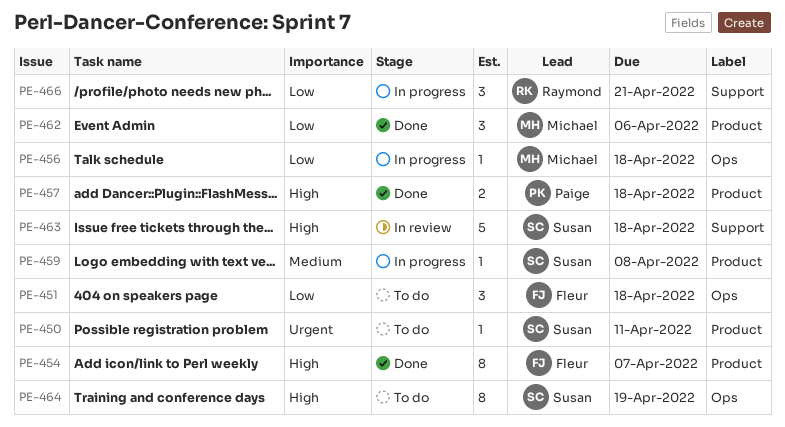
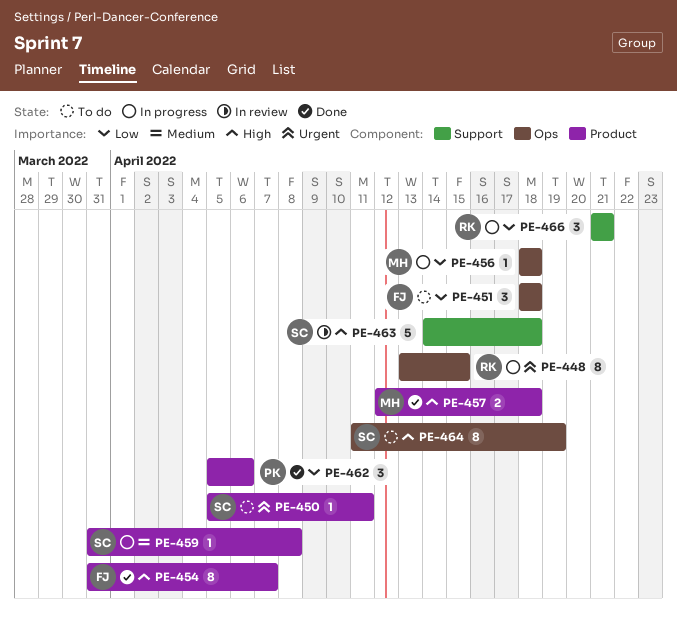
PE-448: none -> present
PE-457, owner: Paige -> Michael
PE-462, owner: Michael -> Paige

